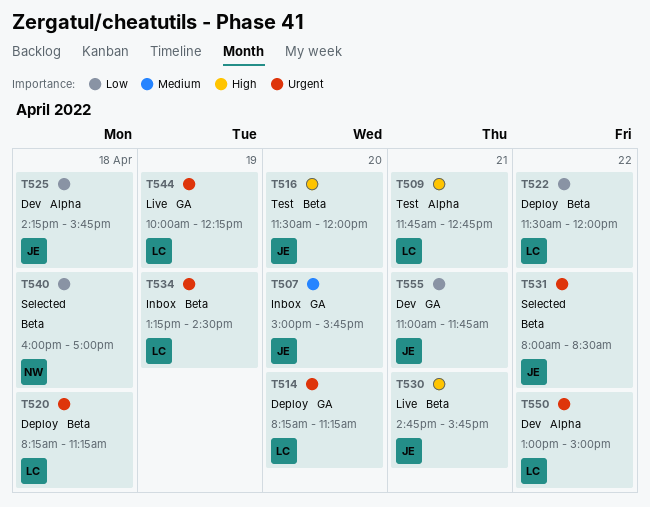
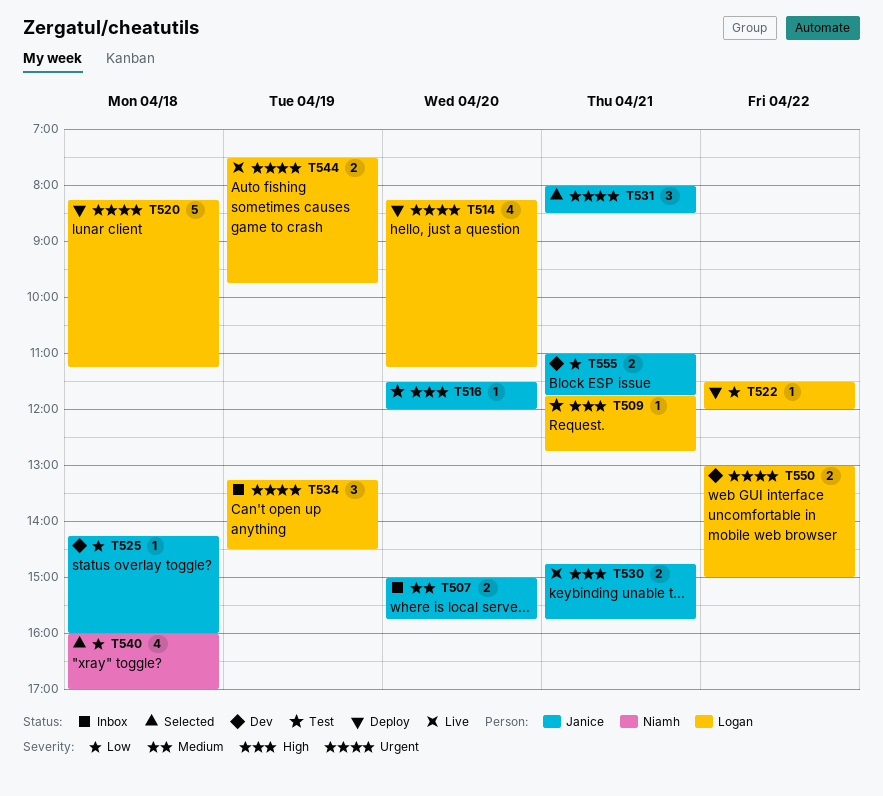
T525, ends: 15:45 -> 16:00
T531, day: Apr 22 -> Apr 21
T544, begins: 10:00 -> 07:30
T544, ends: 12:15 -> 09:45

